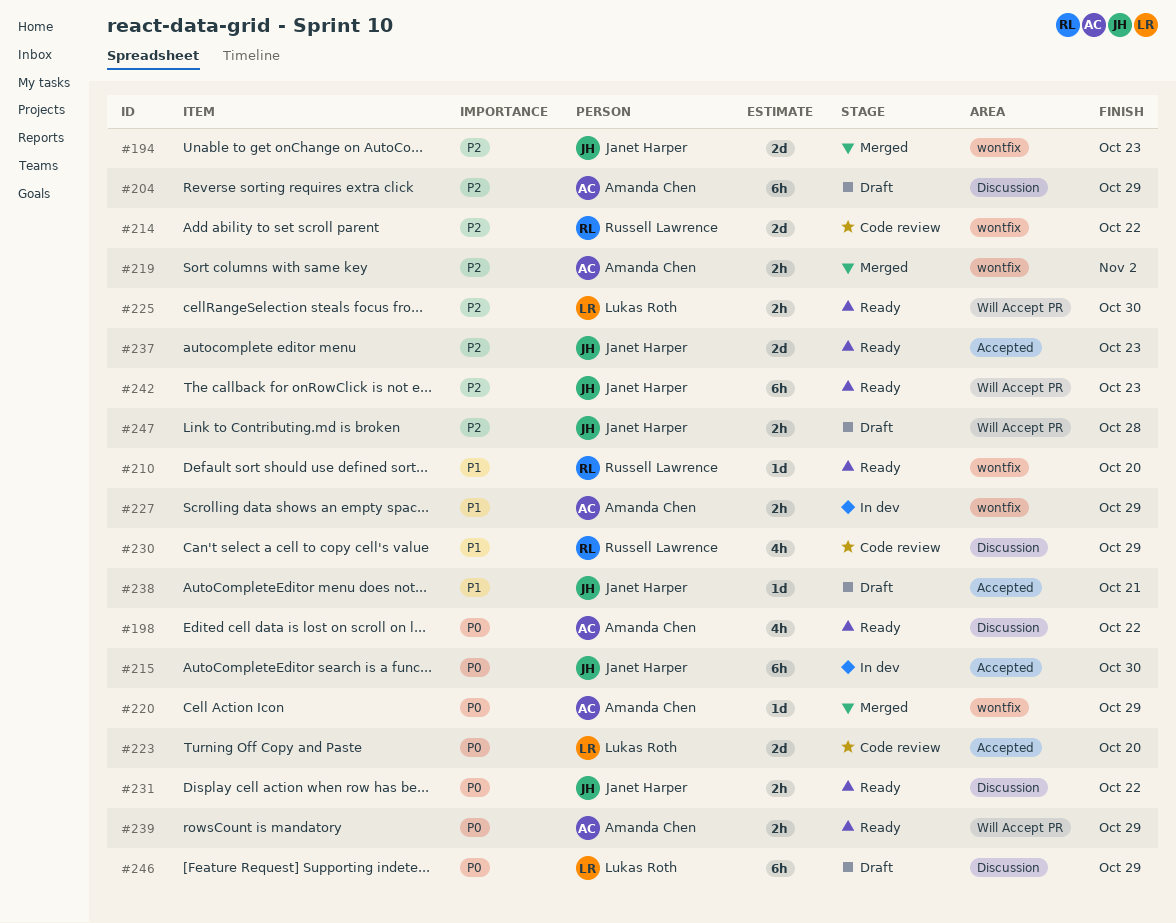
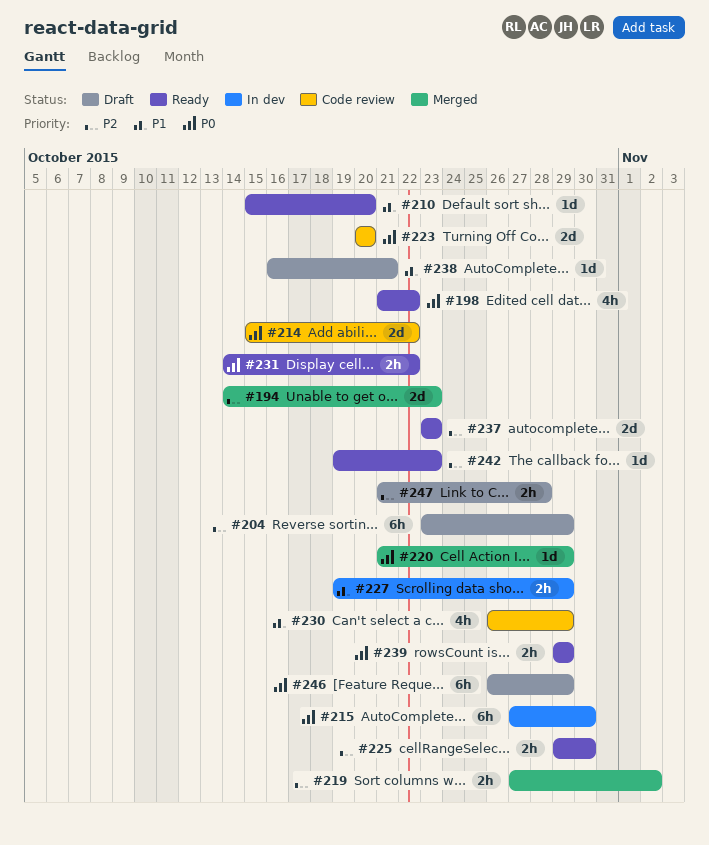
#214, priority: P2 -> P0
#242, estimate: 6h -> 1d

